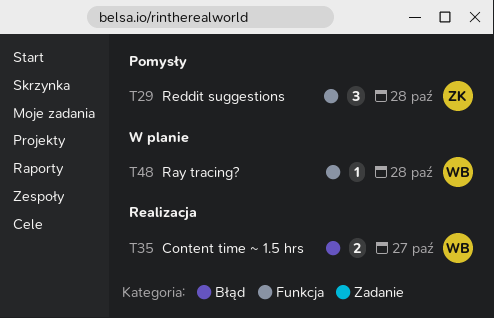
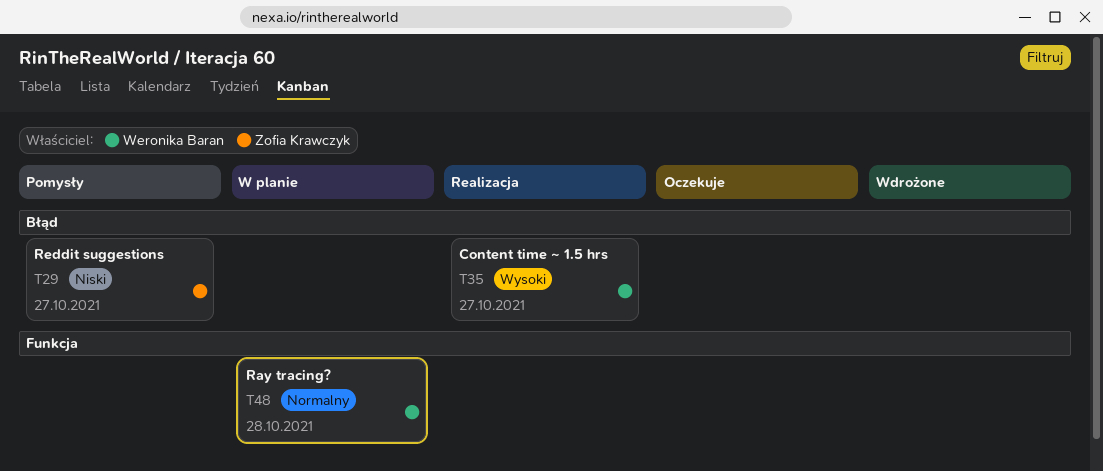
T29, label: Funkcja -> Błąd
T29, due: Oct 28 -> Oct 27

